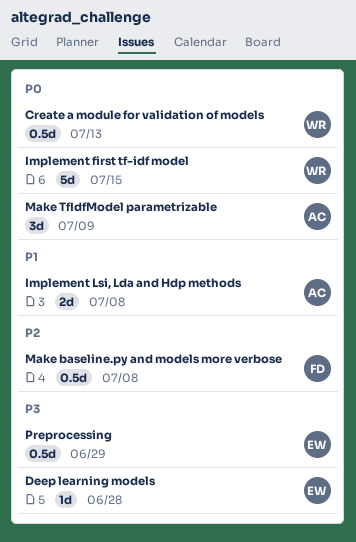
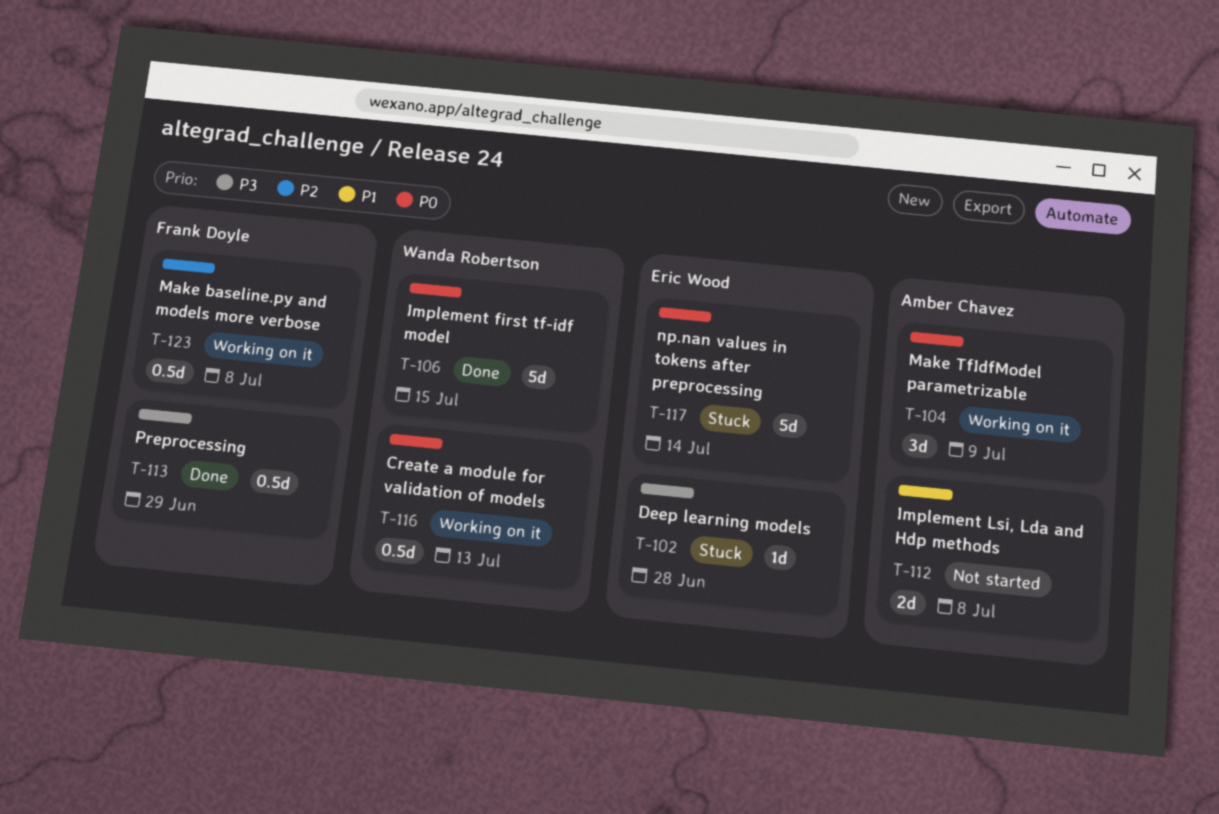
np.nan values in tokens after preprocessing: none -> present
Preprocessing, owner: Eric Wood -> Frank Doyle

